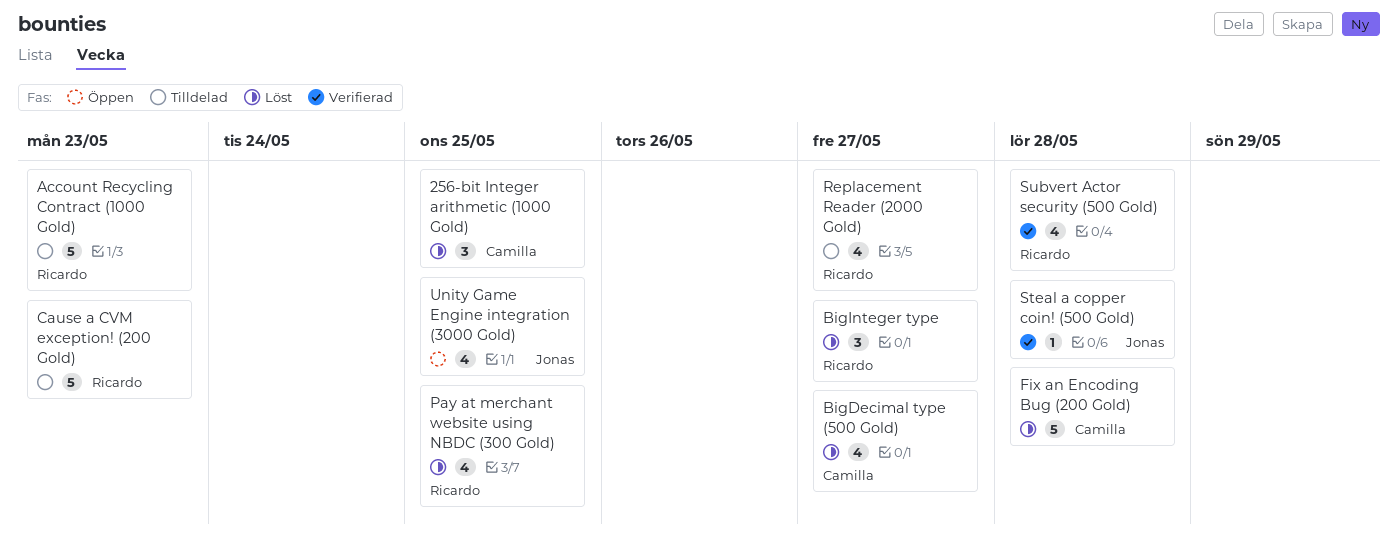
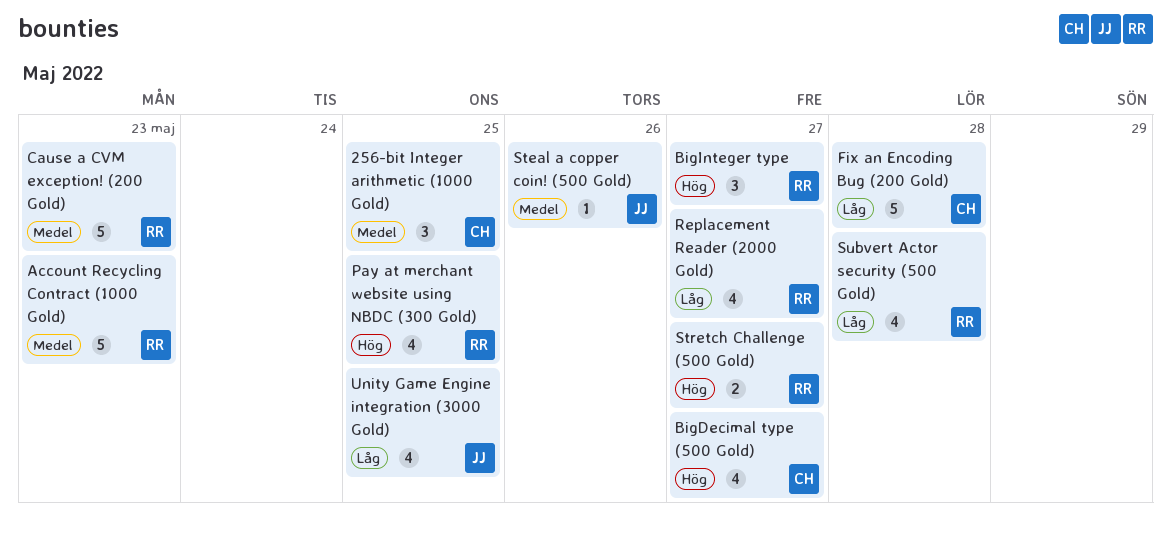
Steal a copper coin! (500 Gold), due: May 28 -> May 26
Stretch Challenge (500 Gold): none -> present

